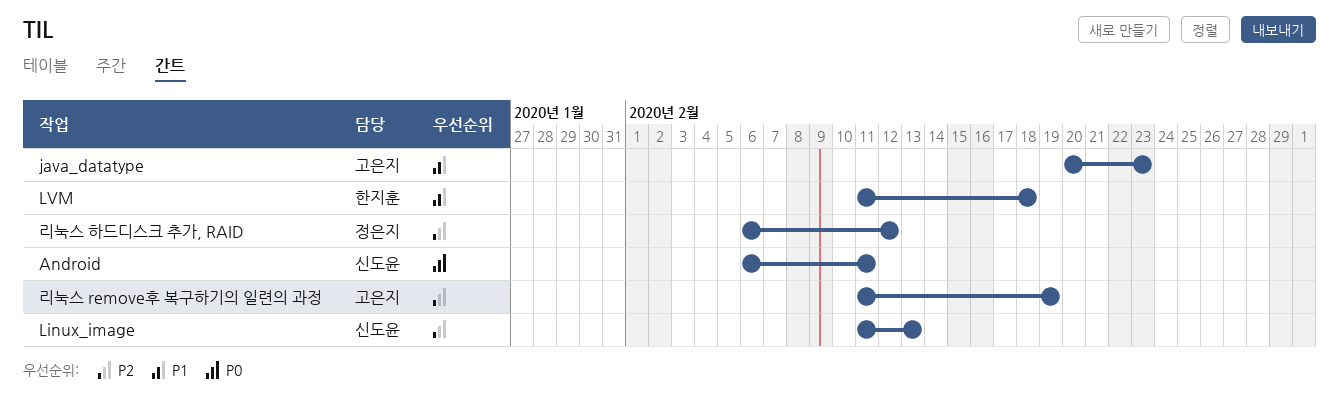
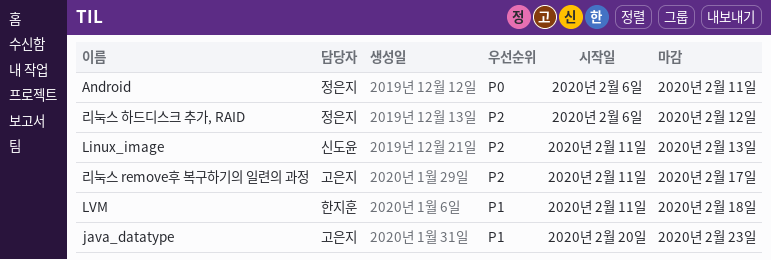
Android, owner: 신도윤 -> 정은지
리눅스 remove후 복구하기의 일련의 과정, due: Feb 19 -> Feb 17

